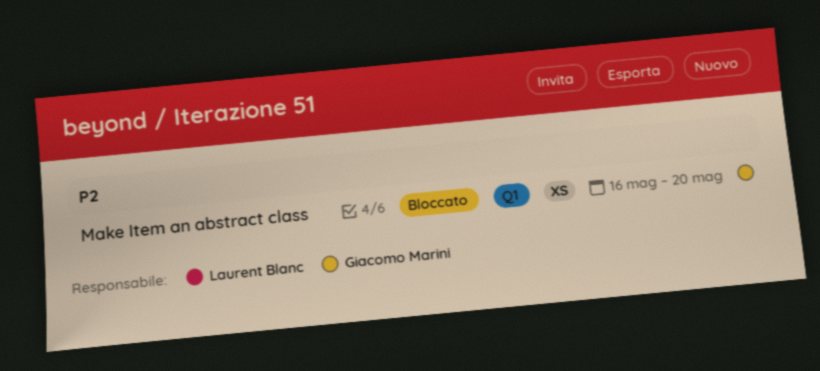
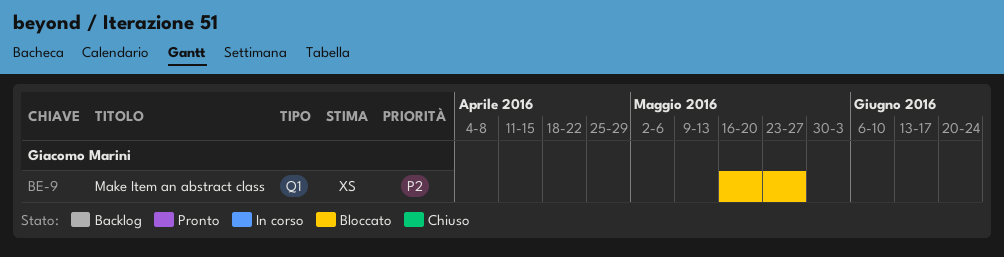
Make Item an abstract class, due: May 20 -> May 27

